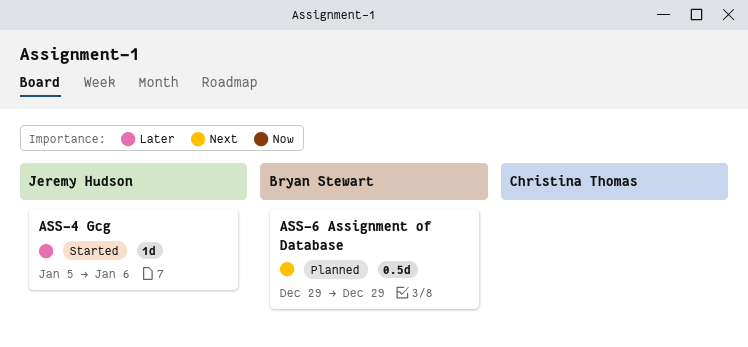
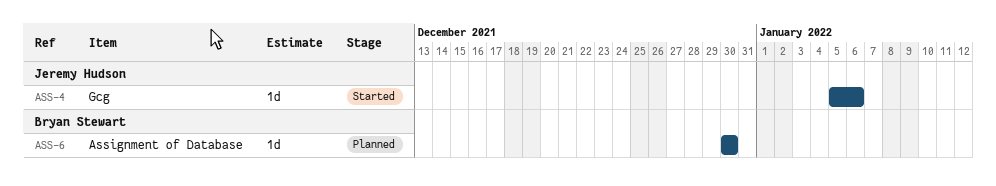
ASS-6, estimate: 0.5d -> 1d
ASS-6, start: Dec 29 -> Dec 30
ASS-6, due: Dec 29 -> Dec 30

